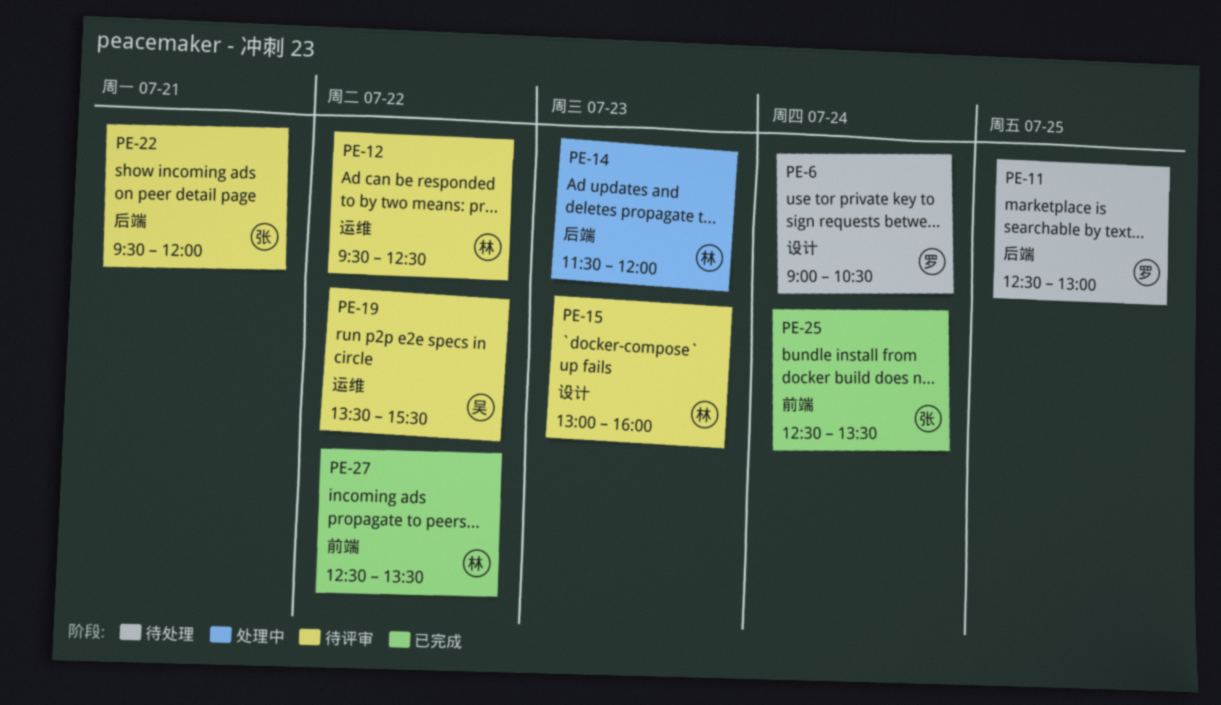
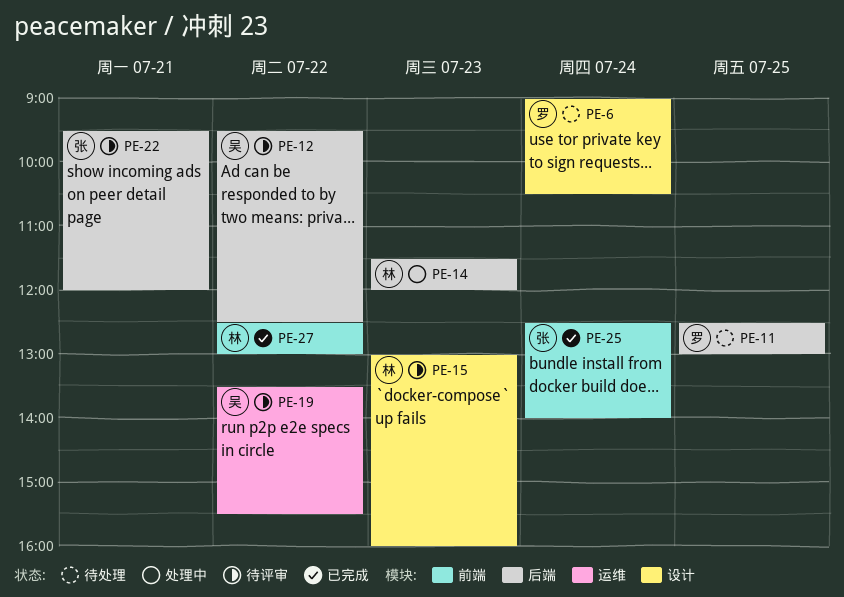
PE-12, owner: 林 -> 吴
PE-12, label: 运维 -> 后端
PE-25, ends: 13:30 -> 14:00
PE-27, ends: 13:30 -> 13:00

